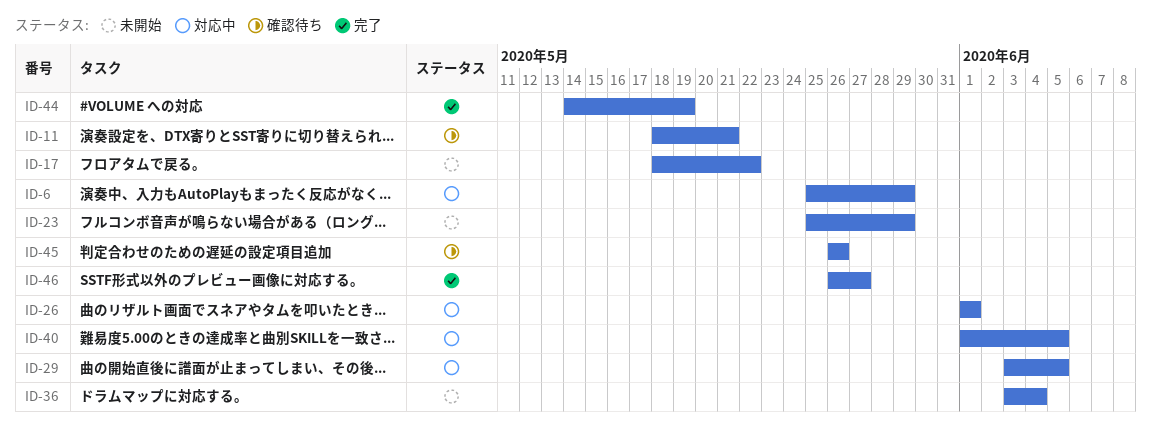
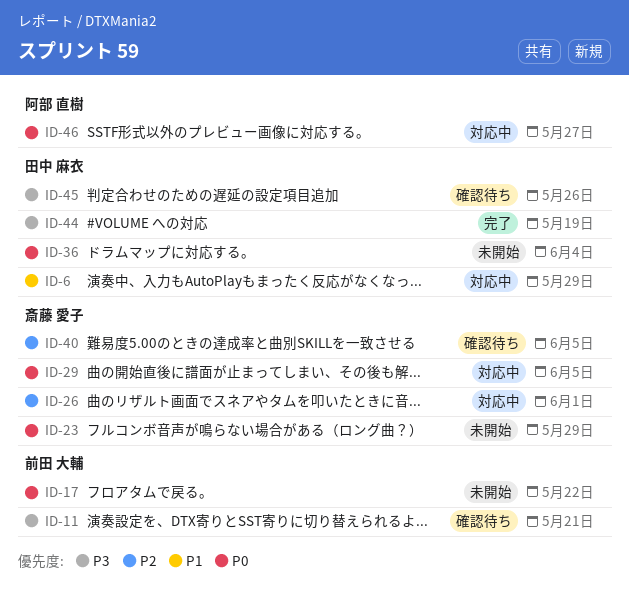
ID-40, status: 対応中 -> 確認待ち
ID-46, status: 完了 -> 対応中

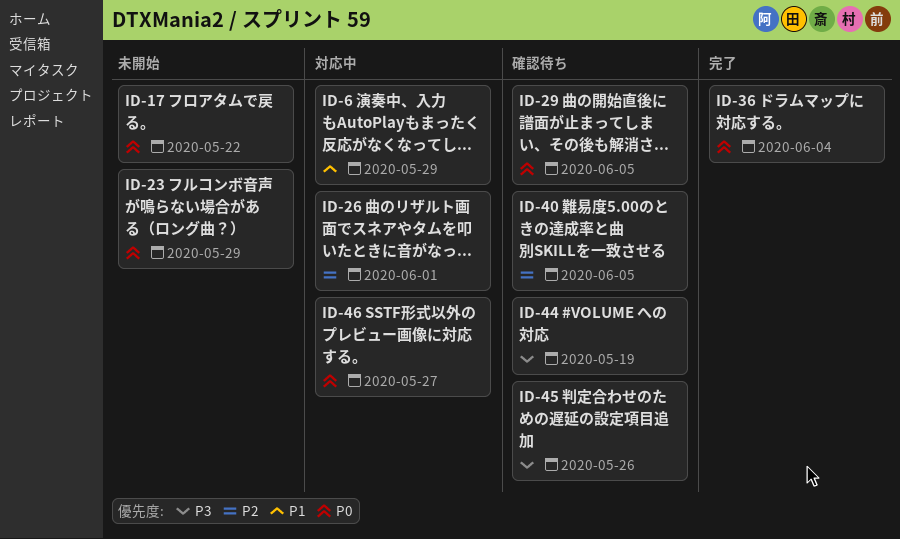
ID-11: present -> none
ID-29, status: 対応中 -> 確認待ち
ID-36, status: 未開始 -> 完了
ID-44, status: 完了 -> 確認待ち

